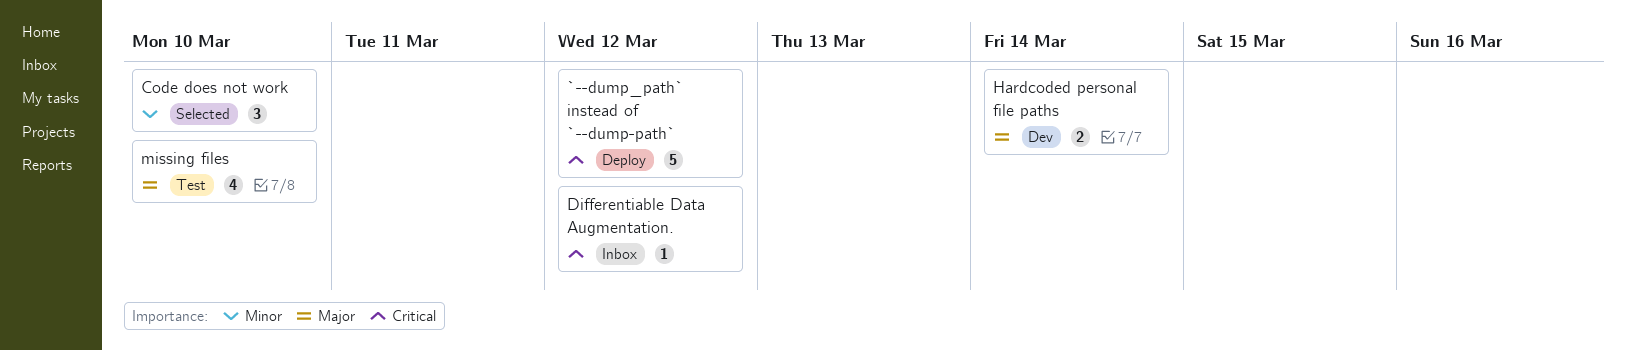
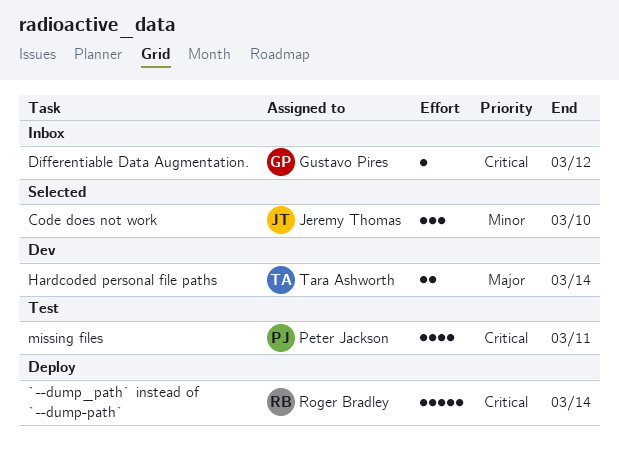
`--dump_path` instead of `--dump-path`, due: Mar 12 -> Mar 14
missing files, priority: Major -> Critical
missing files, due: Mar 10 -> Mar 11

